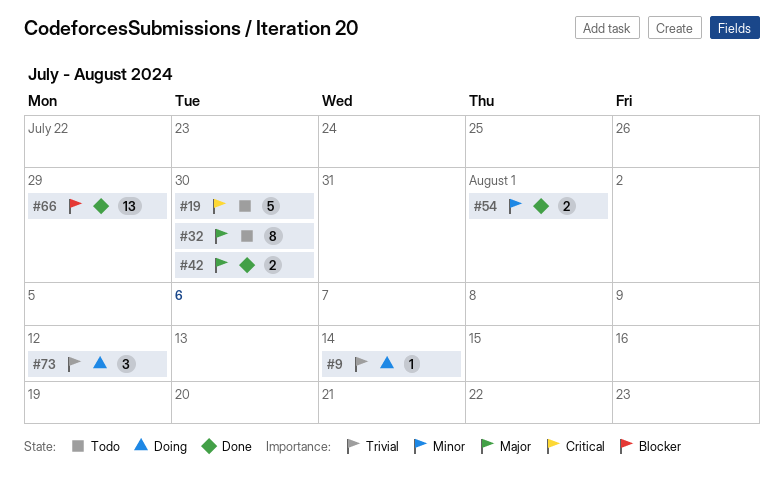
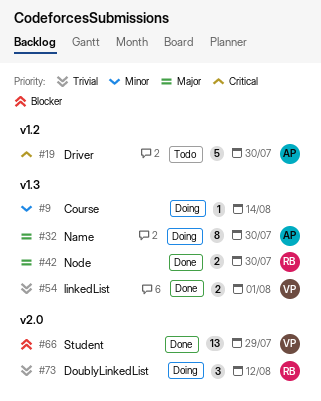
#9, priority: Trivial -> Minor
#32, status: Todo -> Doing
#54, priority: Minor -> Trivial

